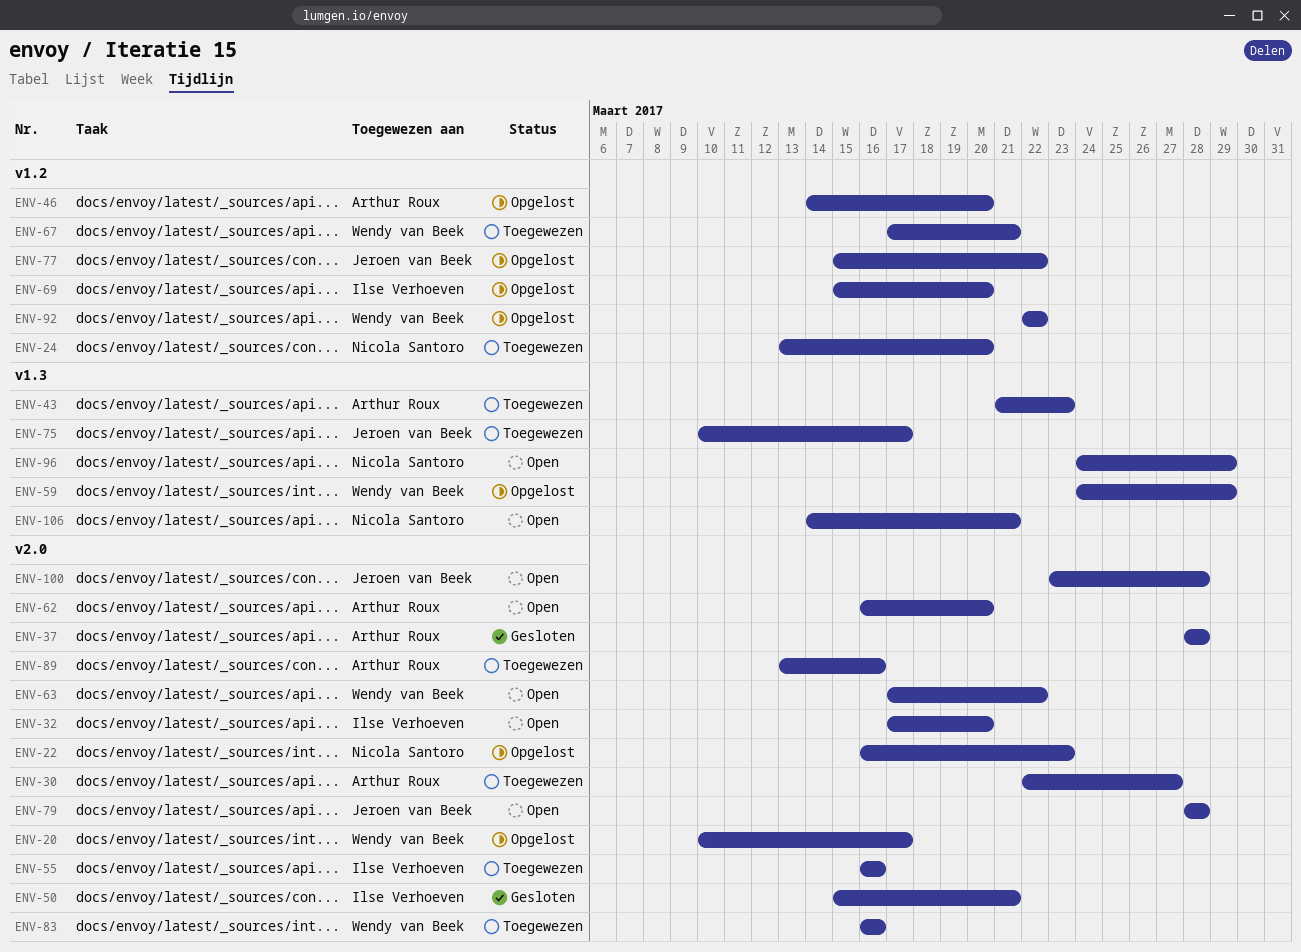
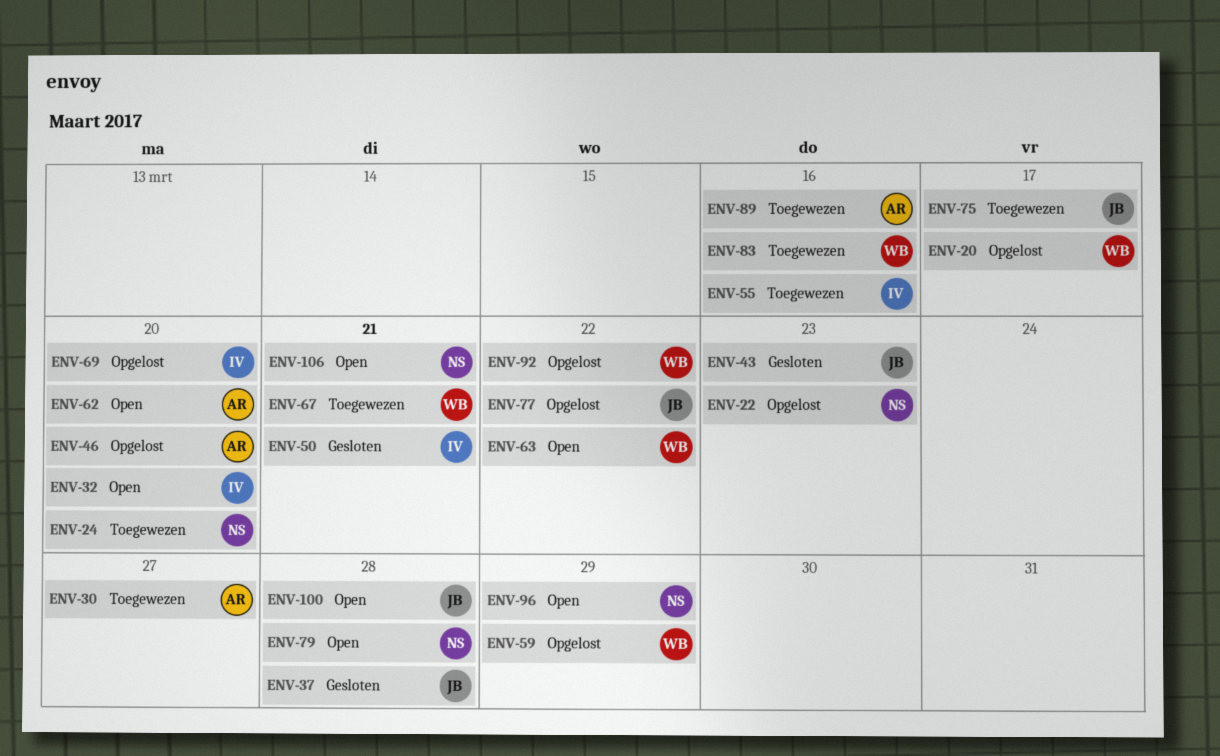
ENV-37, owner: Arthur Roux -> Jeroen van Beek
ENV-43, status: Toegewezen -> Gesloten
ENV-43, owner: Arthur Roux -> Jeroen van Beek
ENV-79, owner: Jeroen van Beek -> Nicola Santoro

